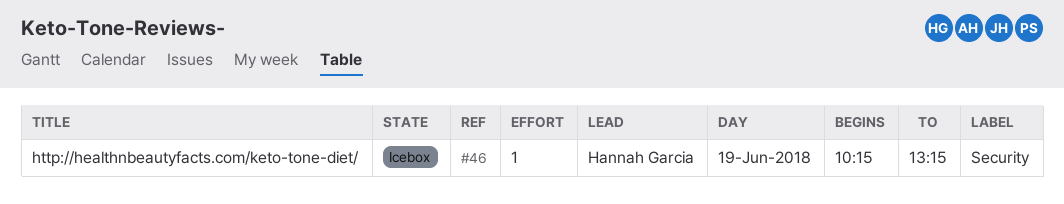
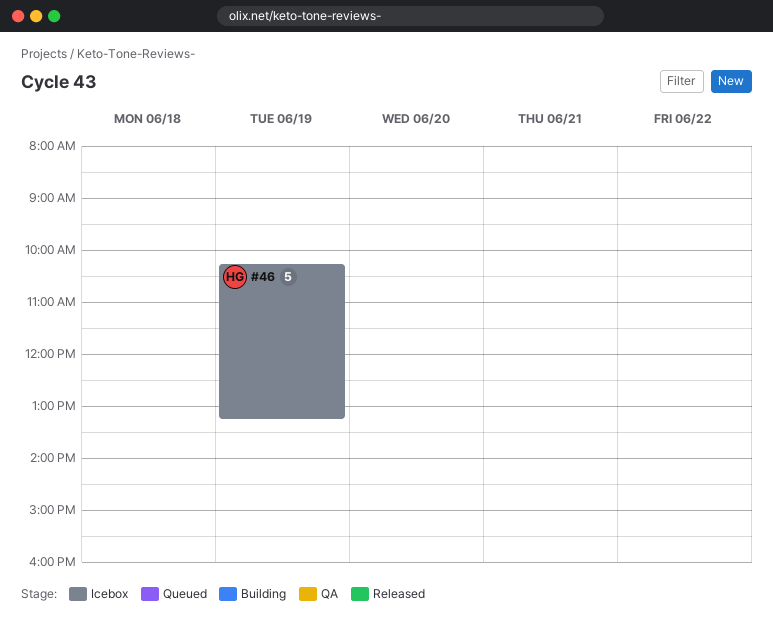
#46, estimate: 1 -> 5

